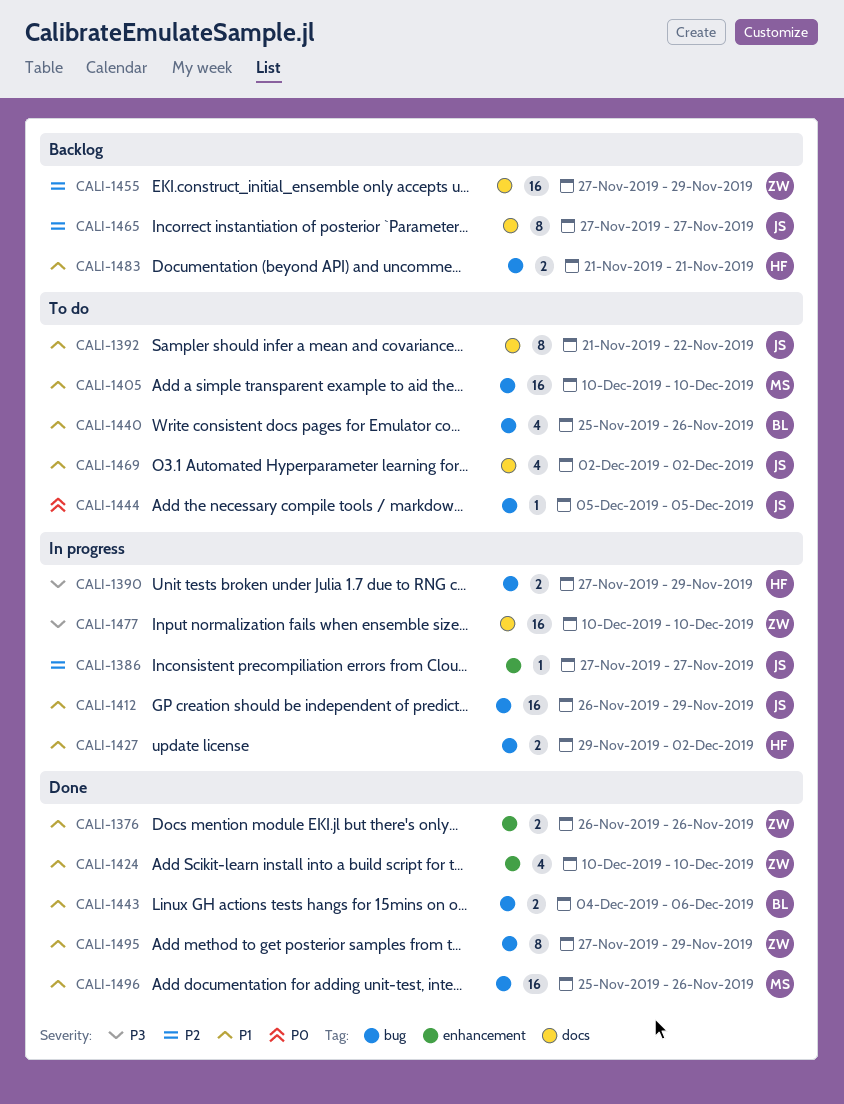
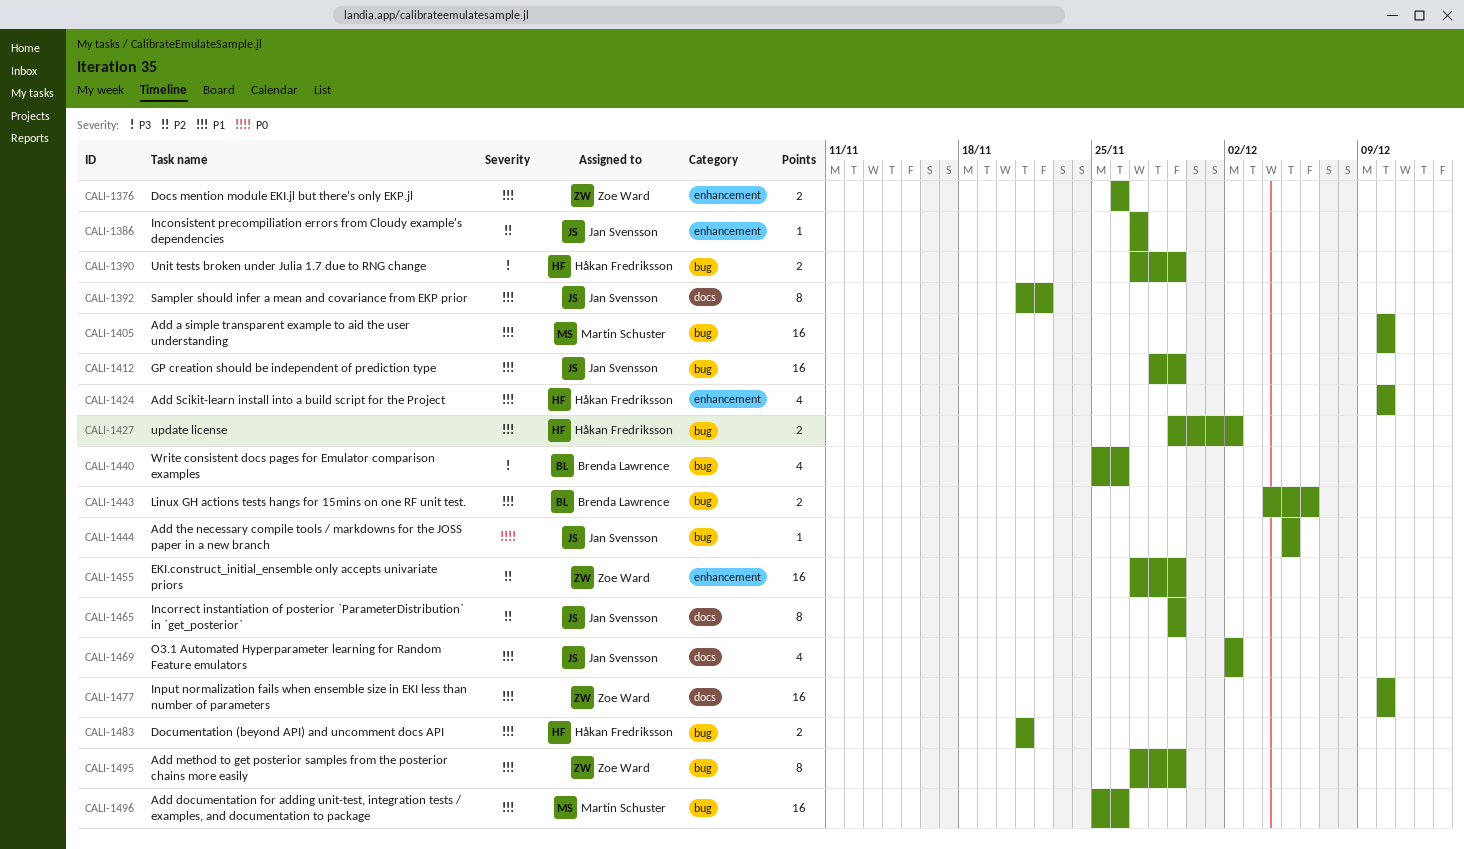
CALI-1412, start: Nov 26 -> Nov 28
CALI-1424, owner: Zoe Ward -> Håkan Fredriksson
CALI-1440, priority: P1 -> P3
CALI-1455, label: docs -> enhancement
CALI-1465, start: Nov 27 -> Nov 29
CALI-1465, due: Nov 27 -> Nov 29
CALI-1477, priority: P3 -> P1

